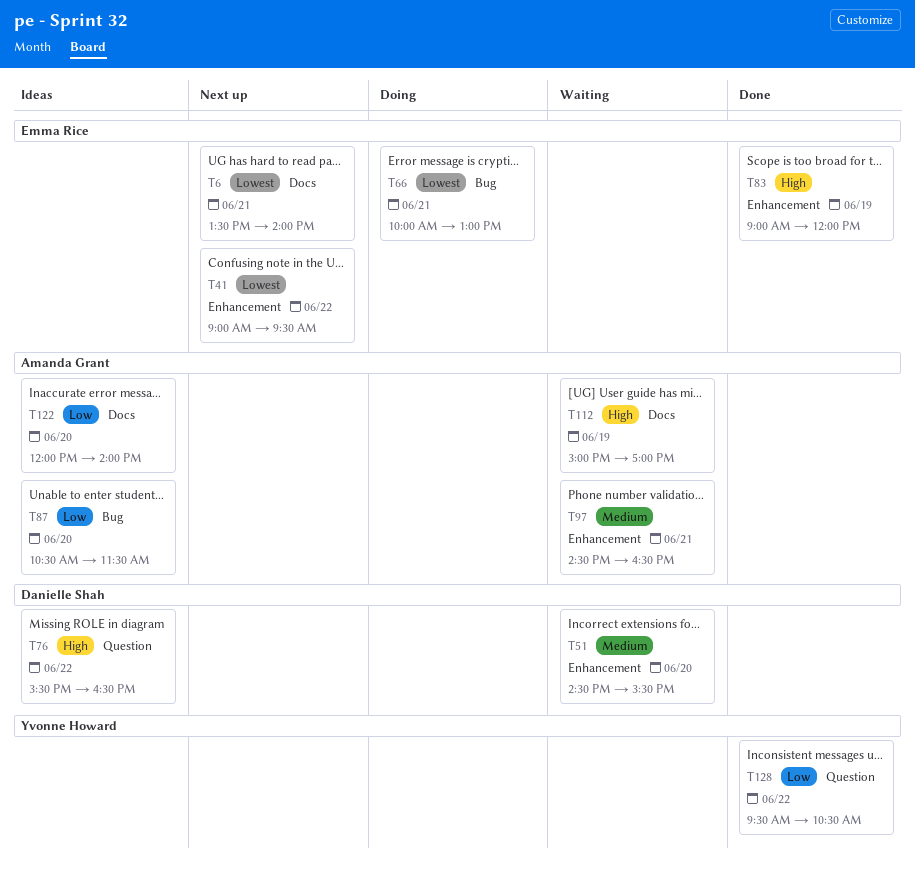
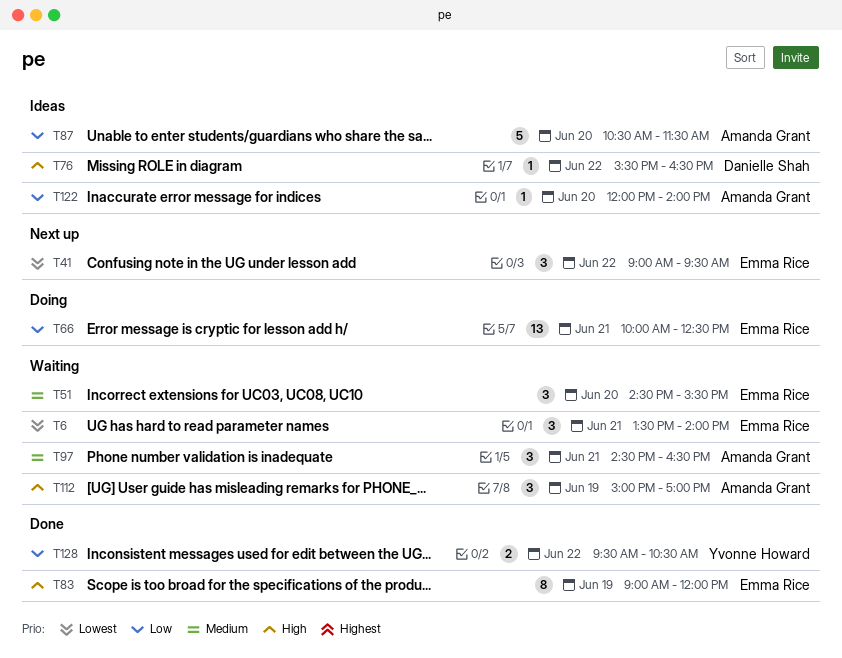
T6, status: Next up -> Waiting
T51, owner: Danielle Shah -> Emma Rice
T66, priority: Lowest -> Low
T66, ends: 13:00 -> 12:30

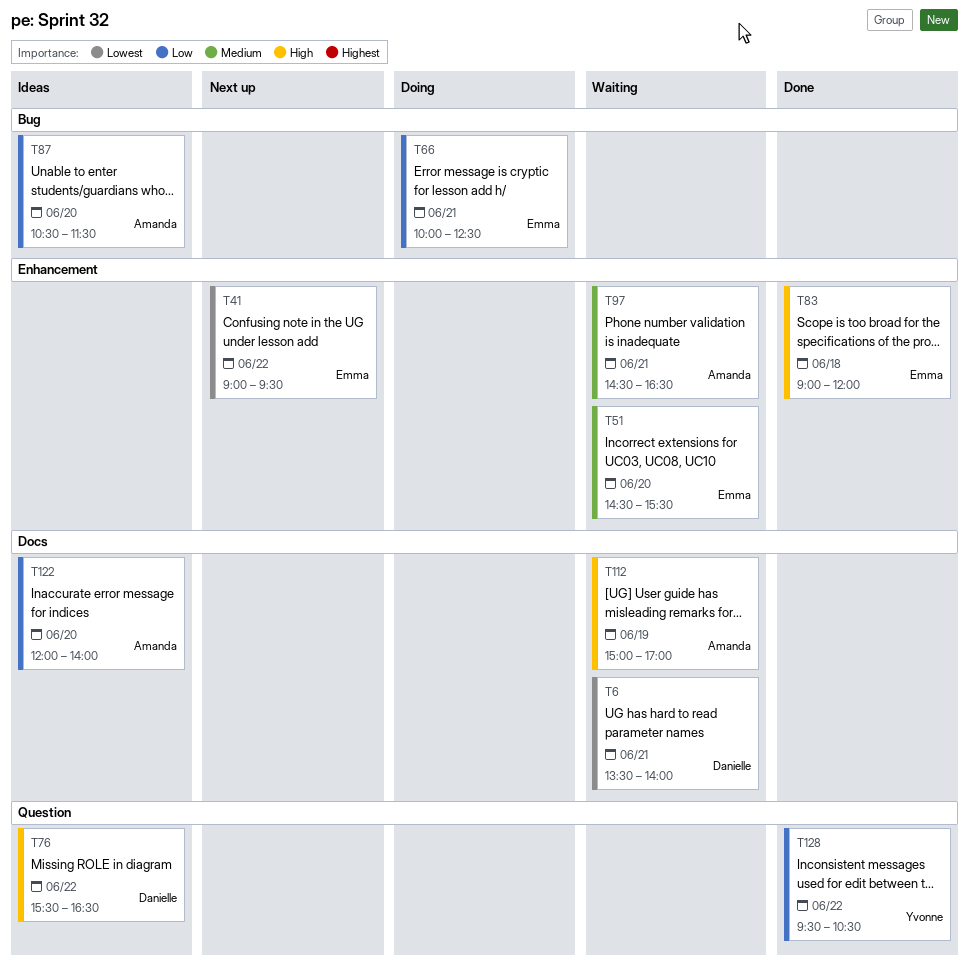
T6, owner: Emma Rice -> Danielle Shah
T83, day: Jun 19 -> Jun 18

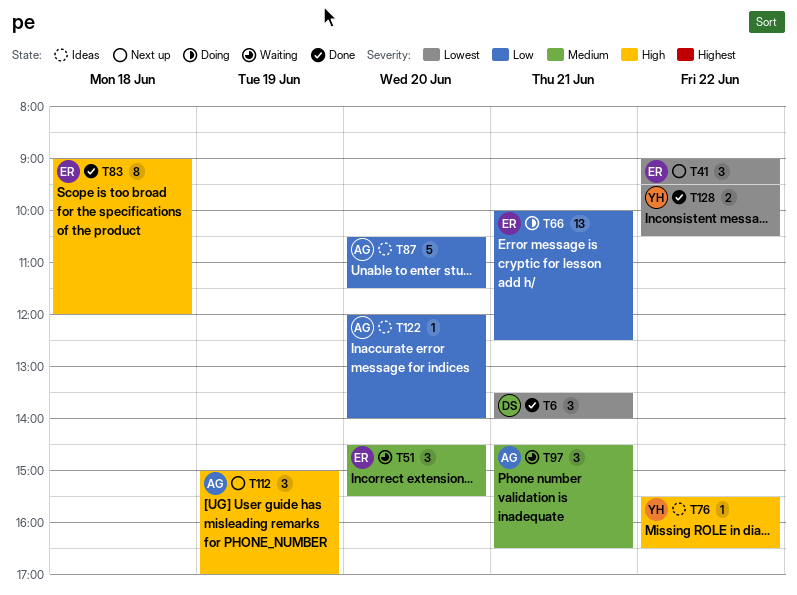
T6, status: Waiting -> Done
T76, owner: Danielle -> Yvonne
T112, status: Waiting -> Next up
T128, priority: Low -> Lowest

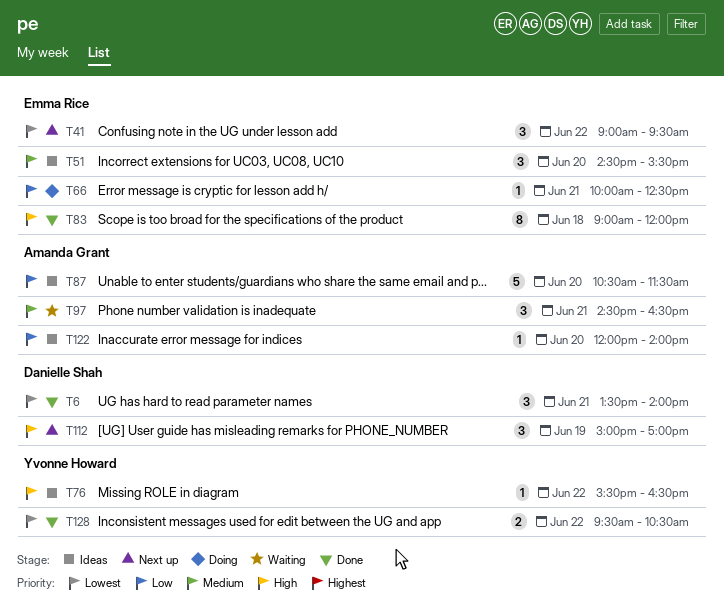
T51, status: Waiting -> Ideas
T66, estimate: 13 -> 1
T112, owner: Amanda Grant -> Danielle Shah

